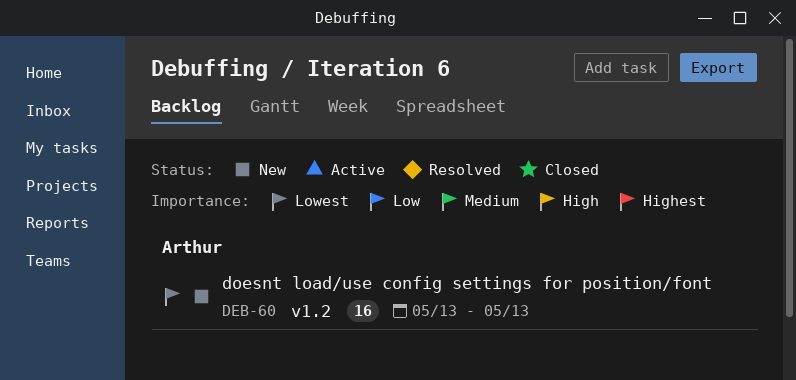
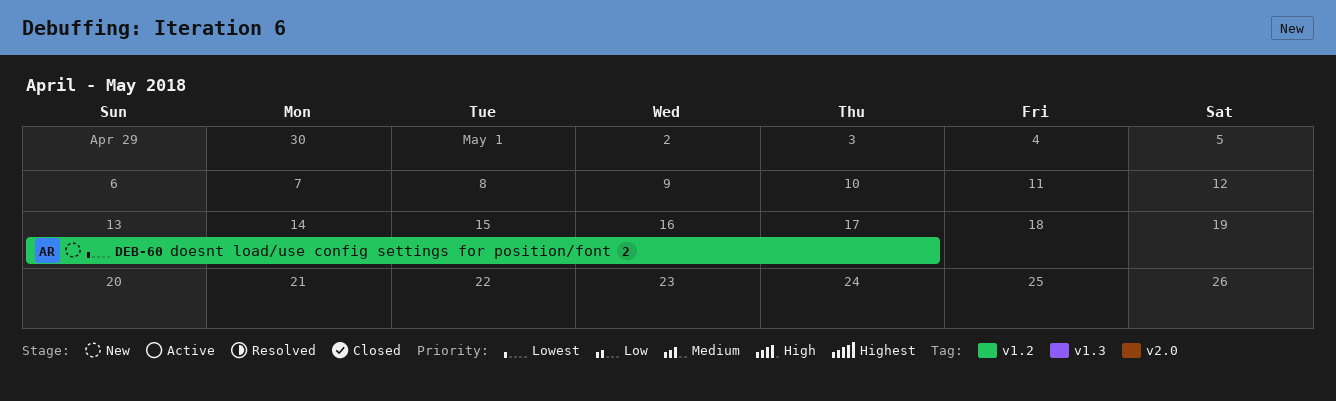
DEB-60, estimate: 16 -> 2
DEB-60, due: May 13 -> May 17

